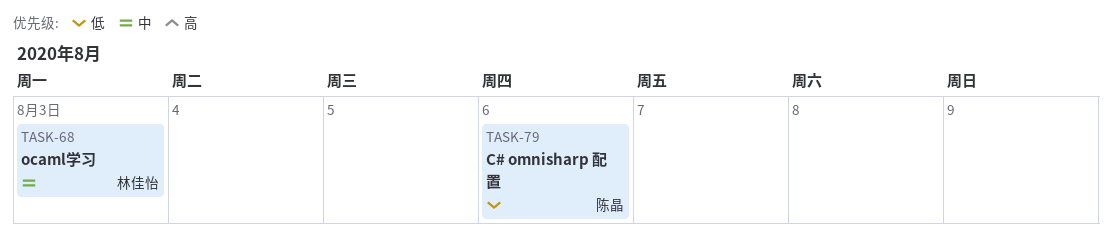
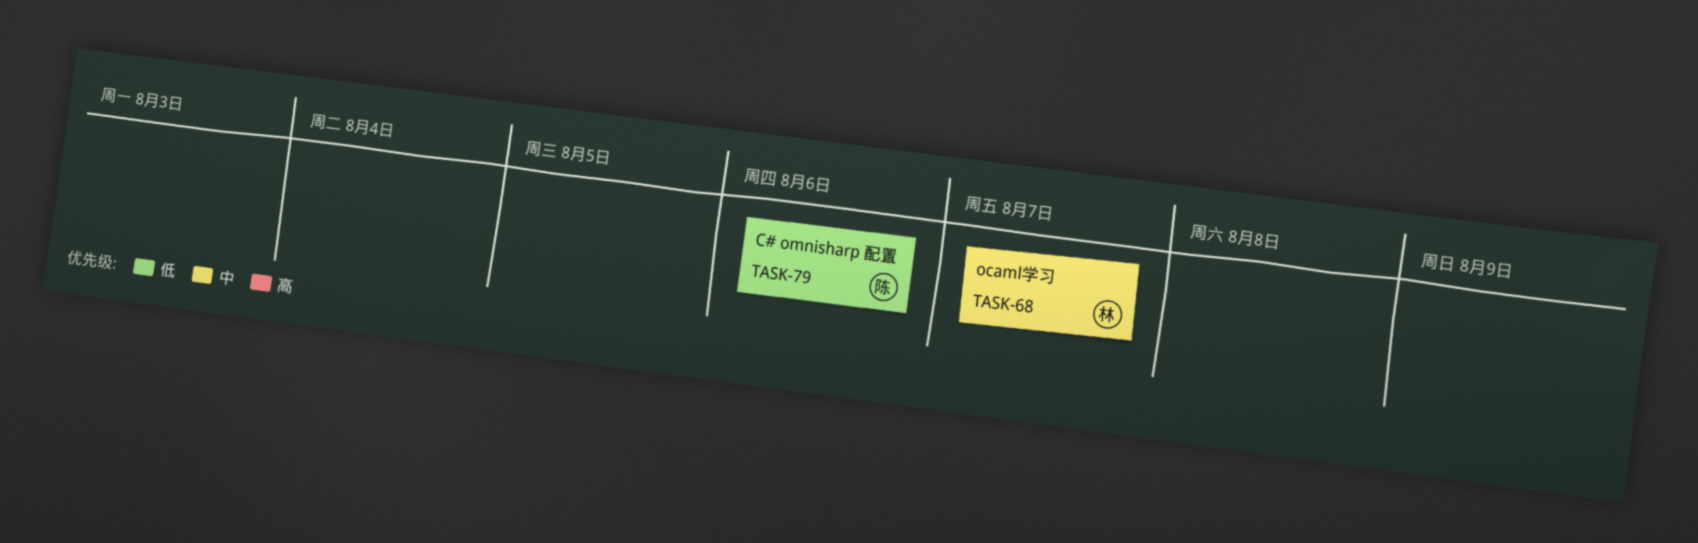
TASK-68, due: Aug 3 -> Aug 7

